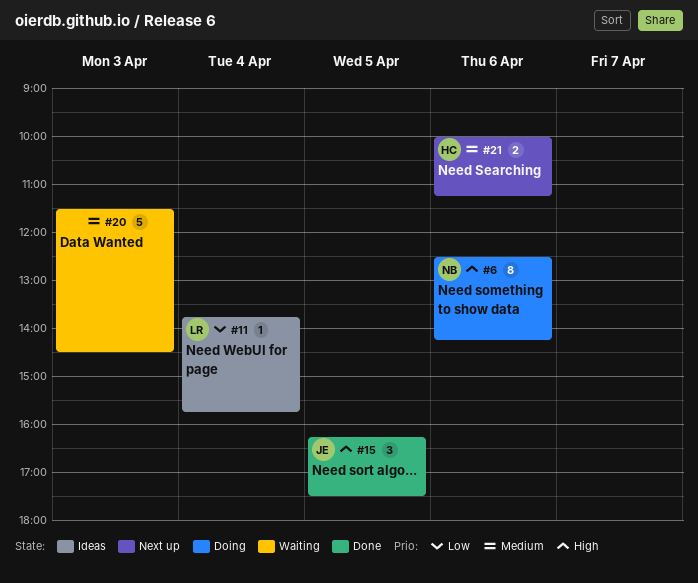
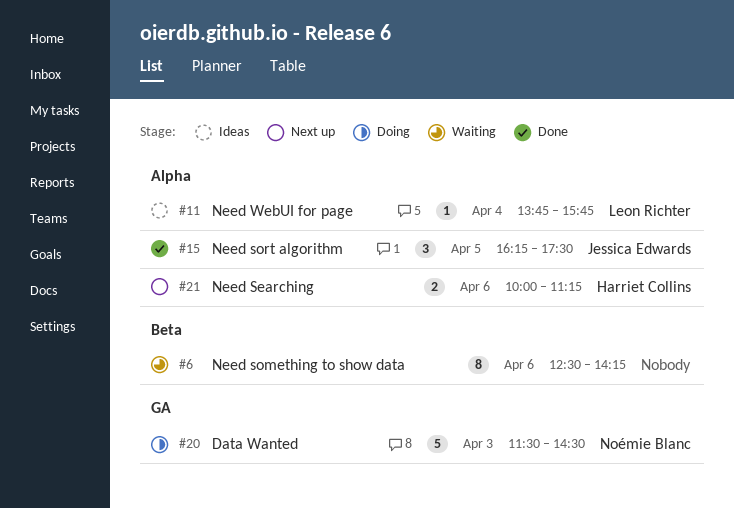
#6, status: Doing -> Waiting
#6, owner: Noémie Blanc -> none
#20, status: Waiting -> Doing
#20, owner: none -> Noémie Blanc

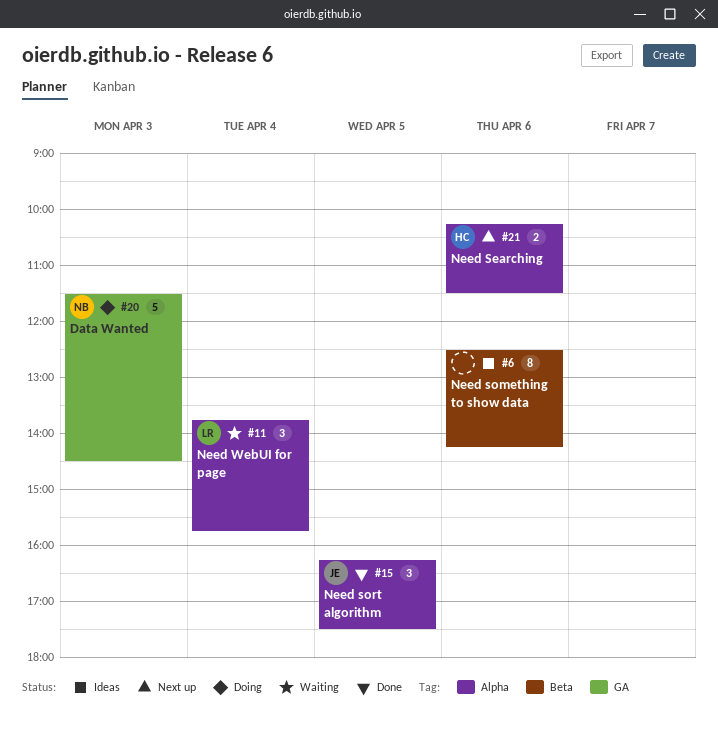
#6, status: Waiting -> Ideas
#11, status: Ideas -> Waiting
#11, estimate: 1 -> 3
#21, begins: 10:00 -> 10:15
#21, ends: 11:15 -> 11:30

